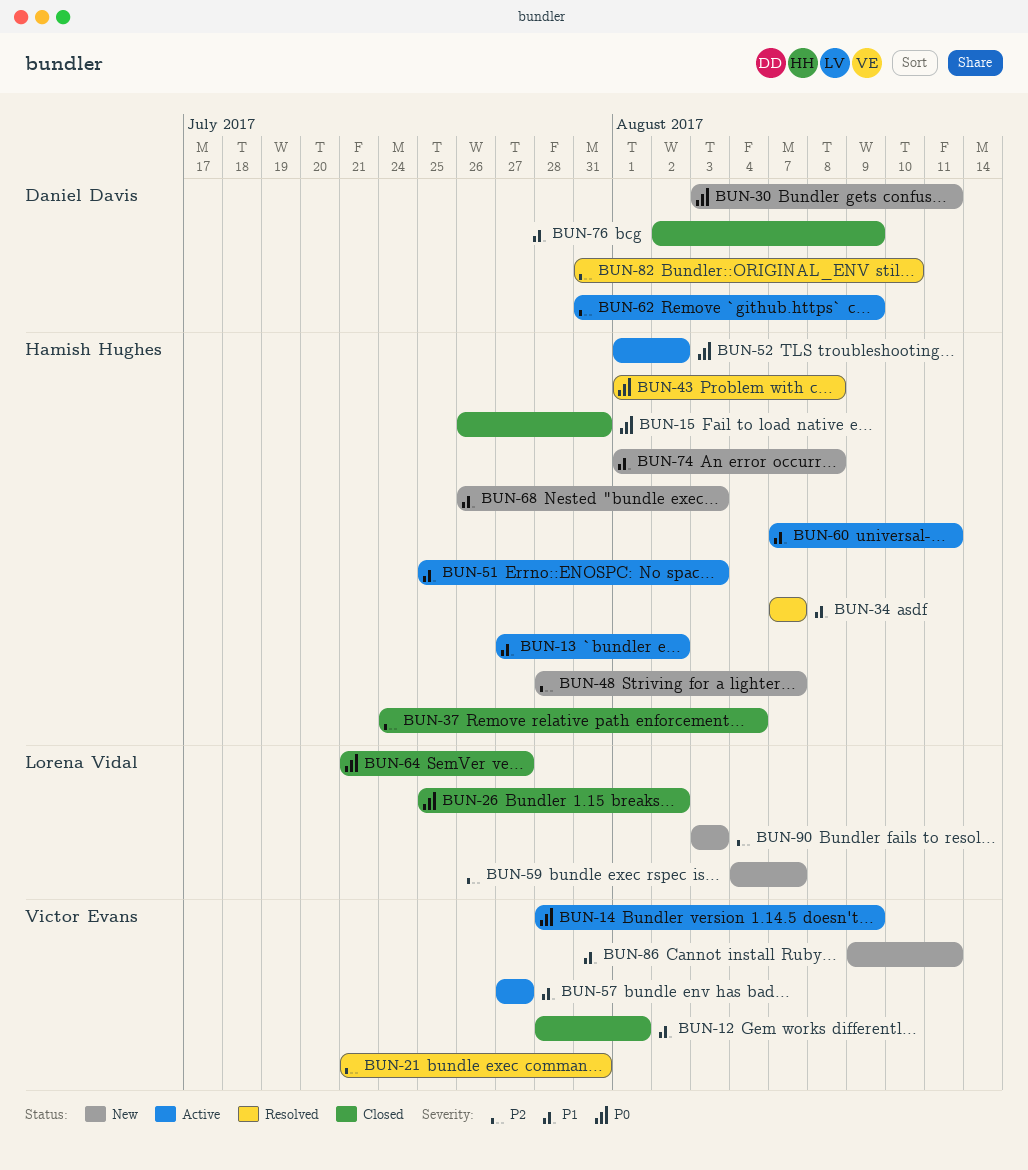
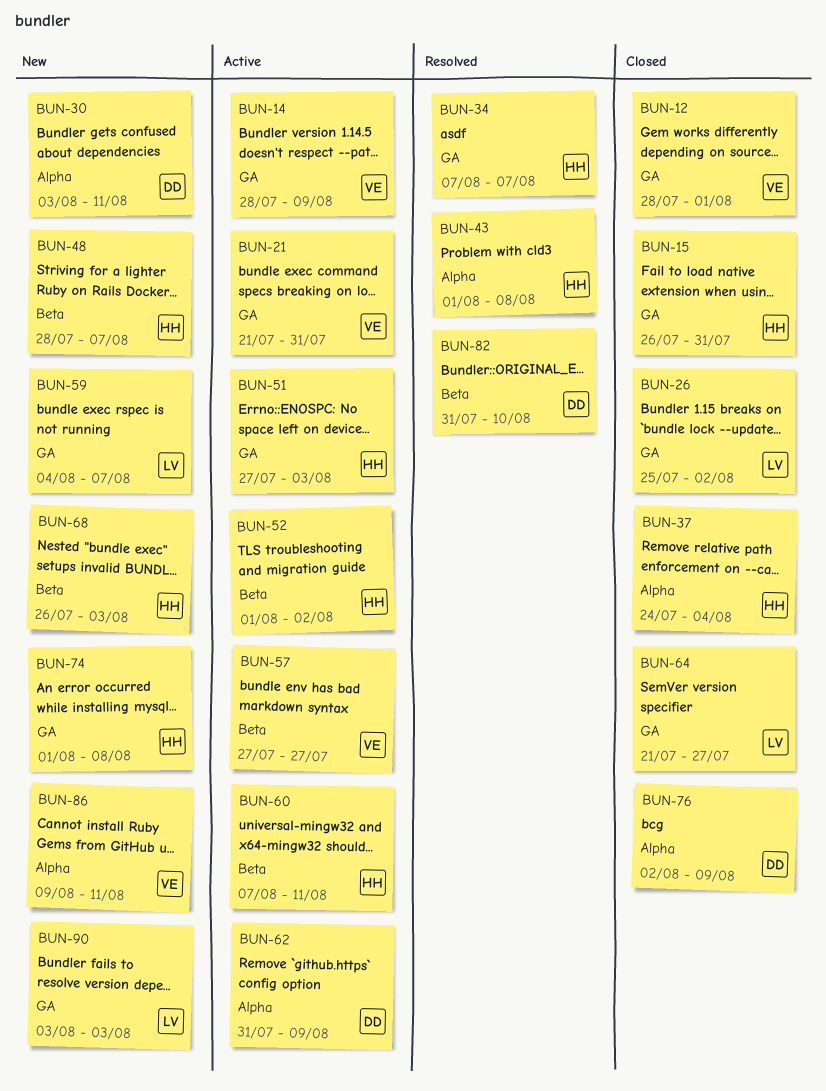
BUN-13: present -> none
BUN-21, status: Resolved -> Active
BUN-51, start: Jul 25 -> Jul 27

